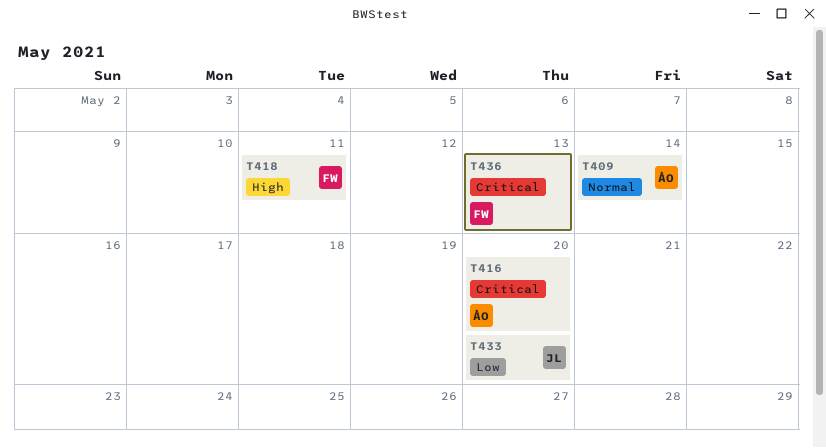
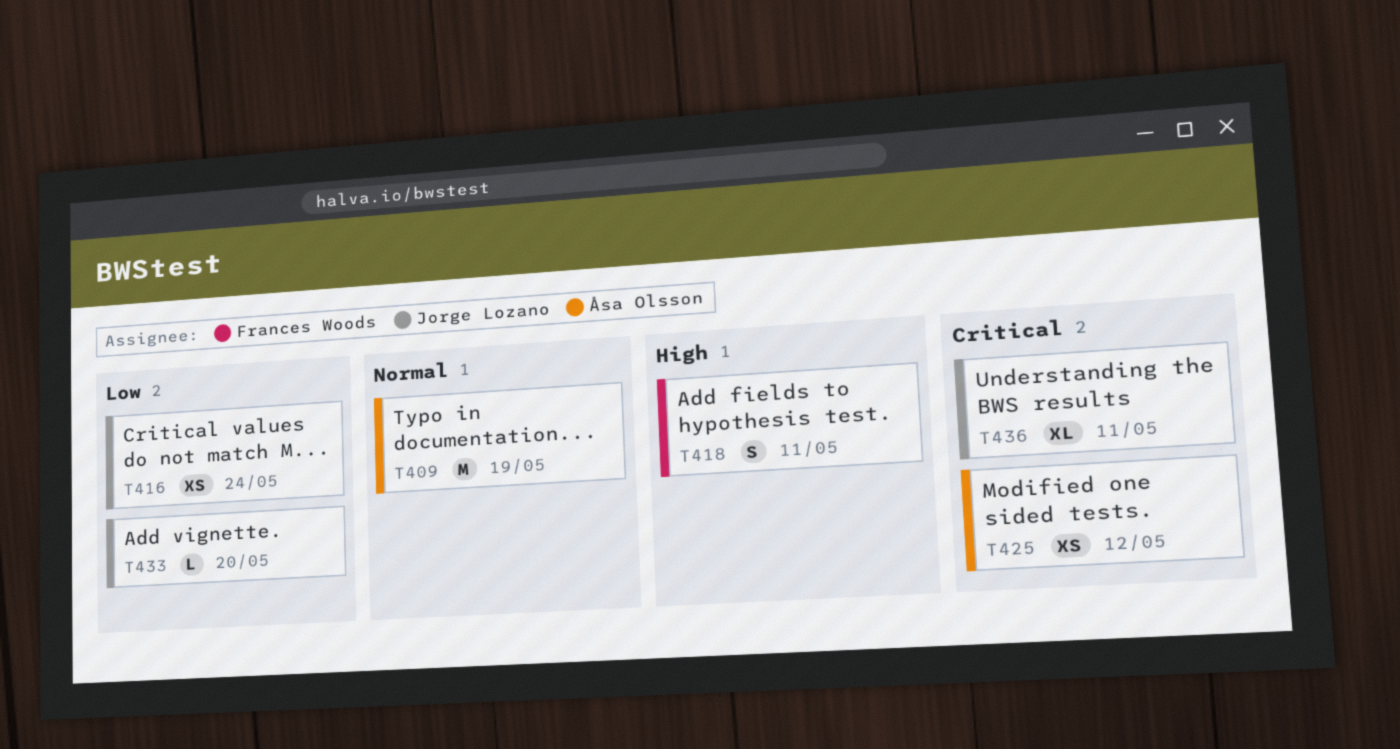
T409, due: May 14 -> May 19
T416, owner: Åsa Olsson -> Jorge Lozano
T416, priority: Critical -> Low
T416, due: May 20 -> May 24
T425: none -> present
T436, owner: Frances Woods -> Jorge Lozano
T436, due: May 13 -> May 11

